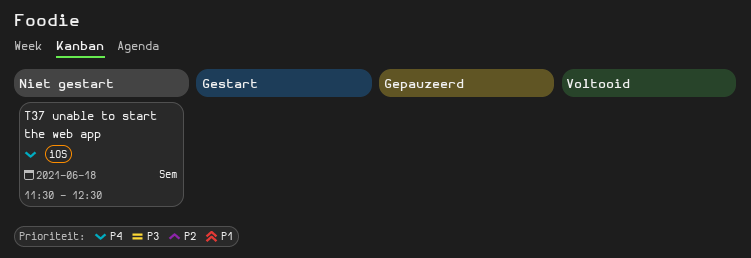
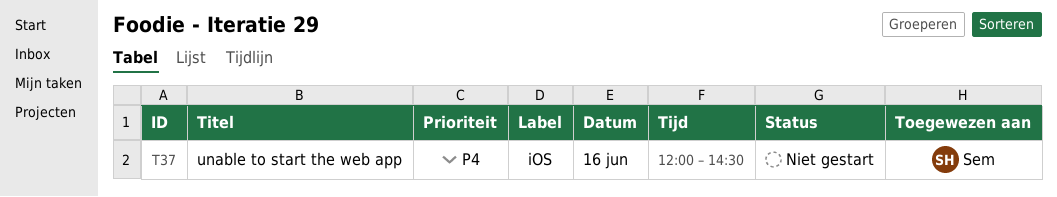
T37, day: Jun 18 -> Jun 16
T37, begins: 11:30 -> 12:00
T37, ends: 12:30 -> 14:30

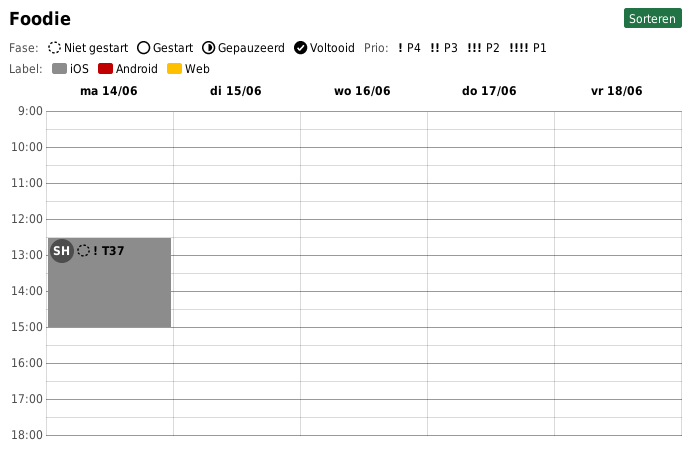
T37, day: Jun 16 -> Jun 14
T37, begins: 12:00 -> 12:30
T37, ends: 14:30 -> 15:00

